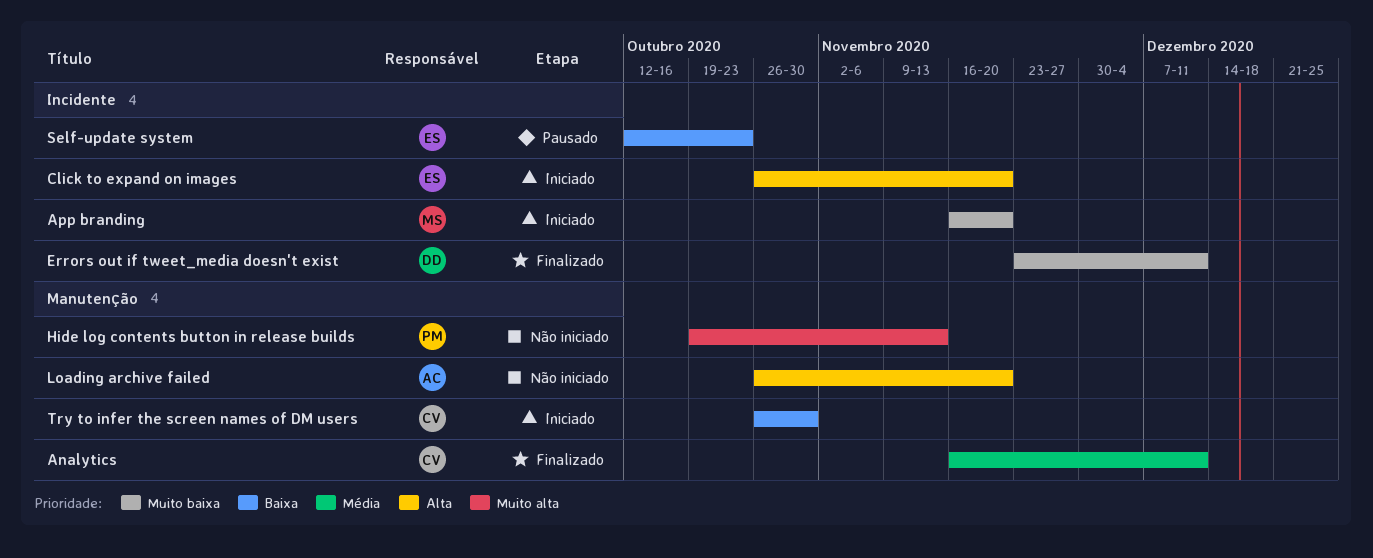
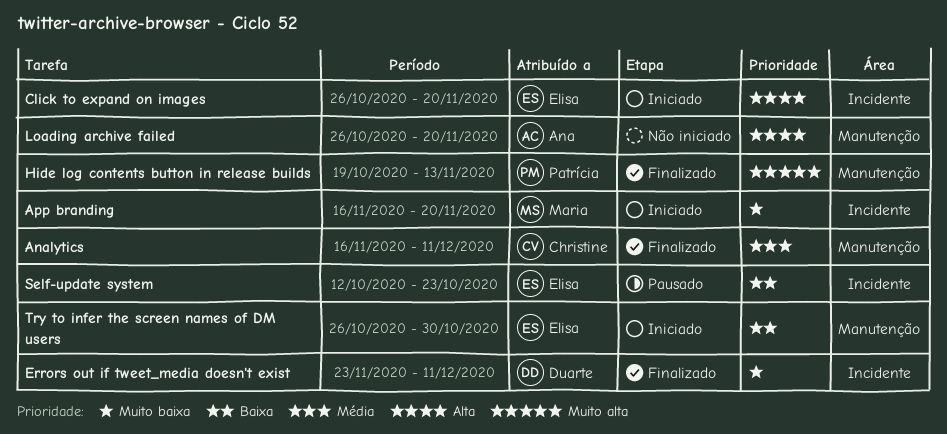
Hide log contents button in release builds, status: Não iniciado -> Finalizado
Try to infer the screen names of DM users, owner: Christine -> Elisa

